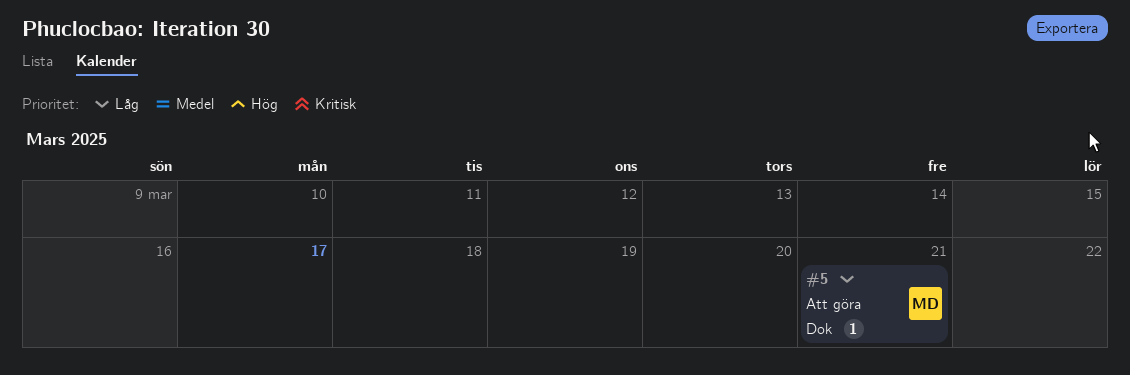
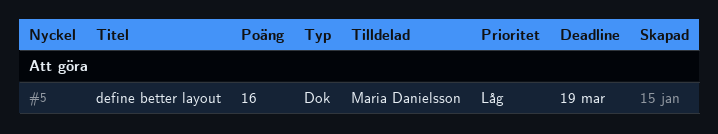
#5, estimate: 1 -> 16
#5, due: Mar 21 -> Mar 19

